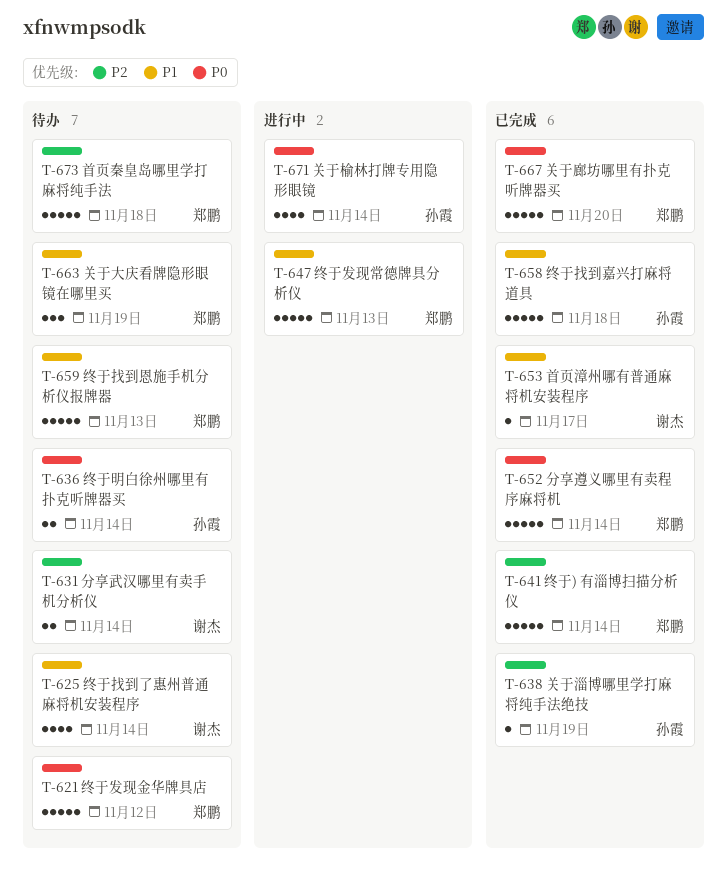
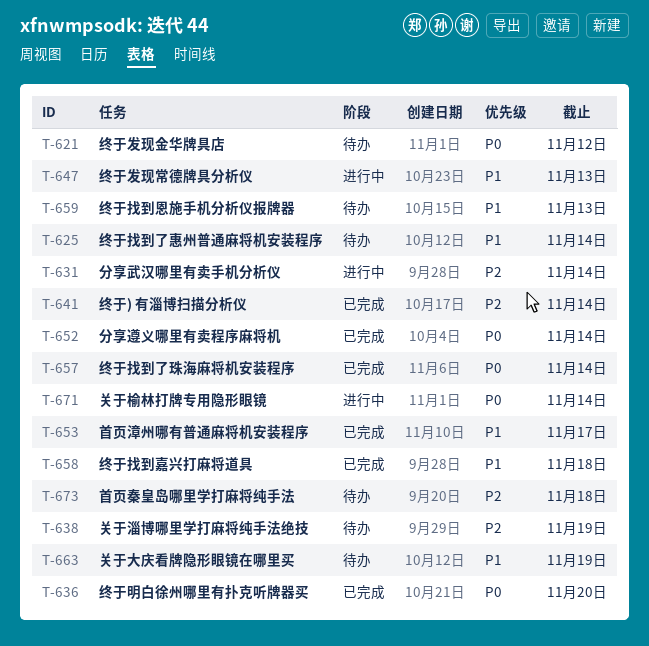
T-631, status: 待办 -> 进行中
T-636, status: 待办 -> 已完成
T-636, due: Nov 14 -> Nov 20
T-638, status: 已完成 -> 待办
T-657: none -> present
T-667: present -> none

